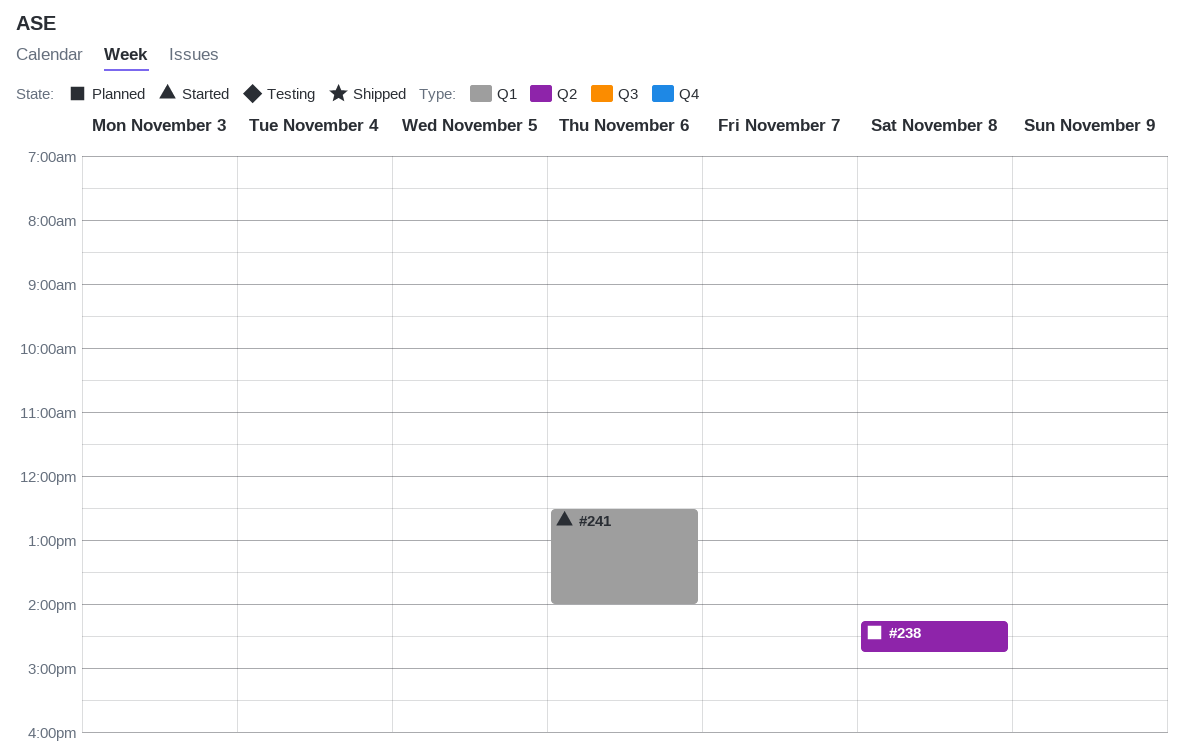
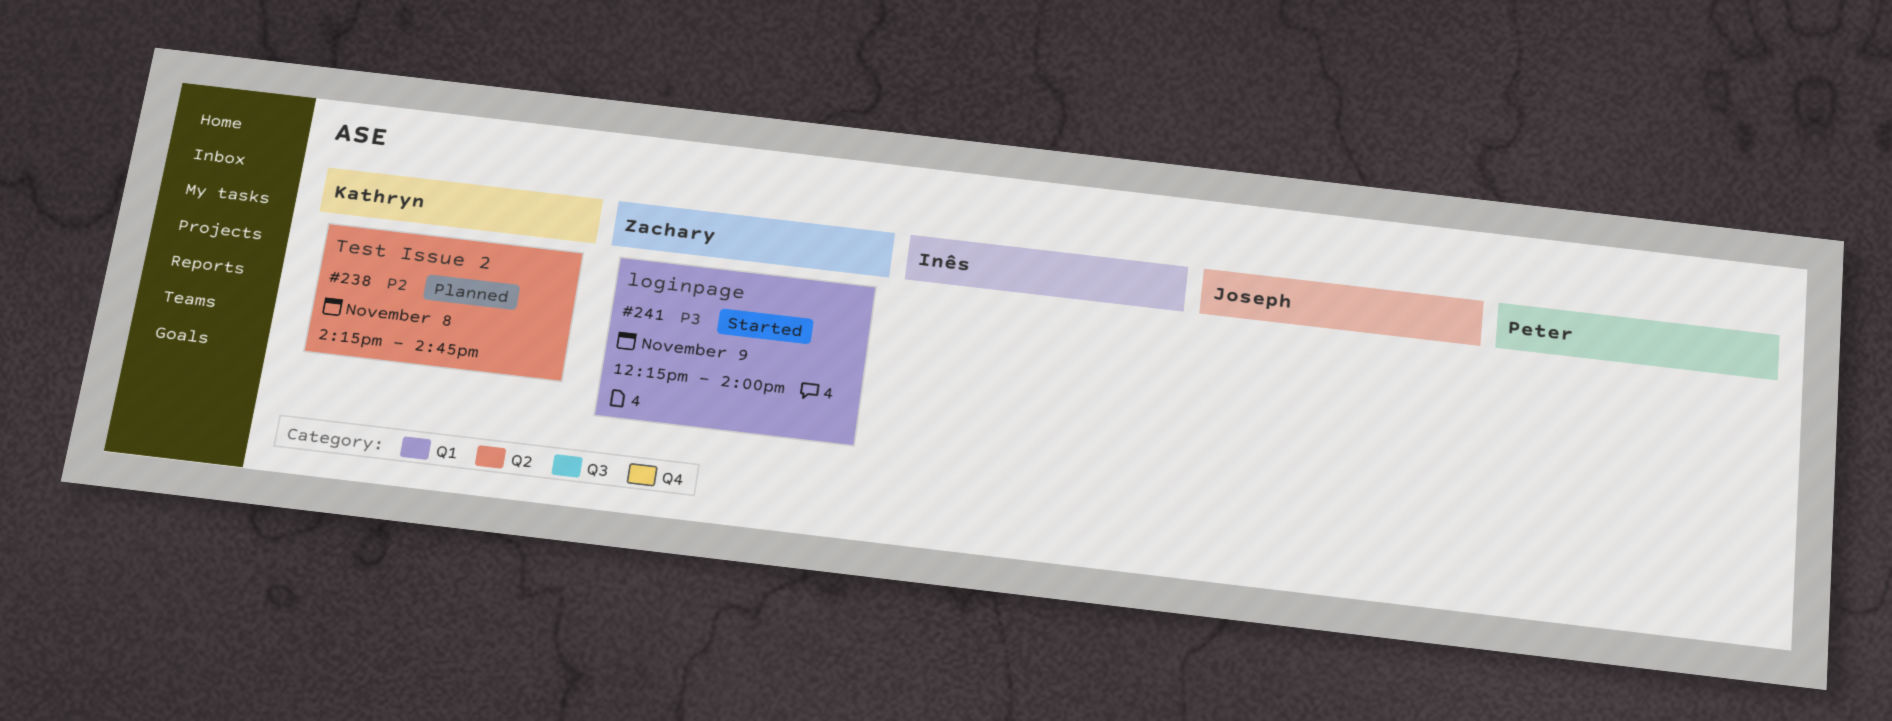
#241, day: Nov 6 -> Nov 9
#241, begins: 12:30 -> 12:15

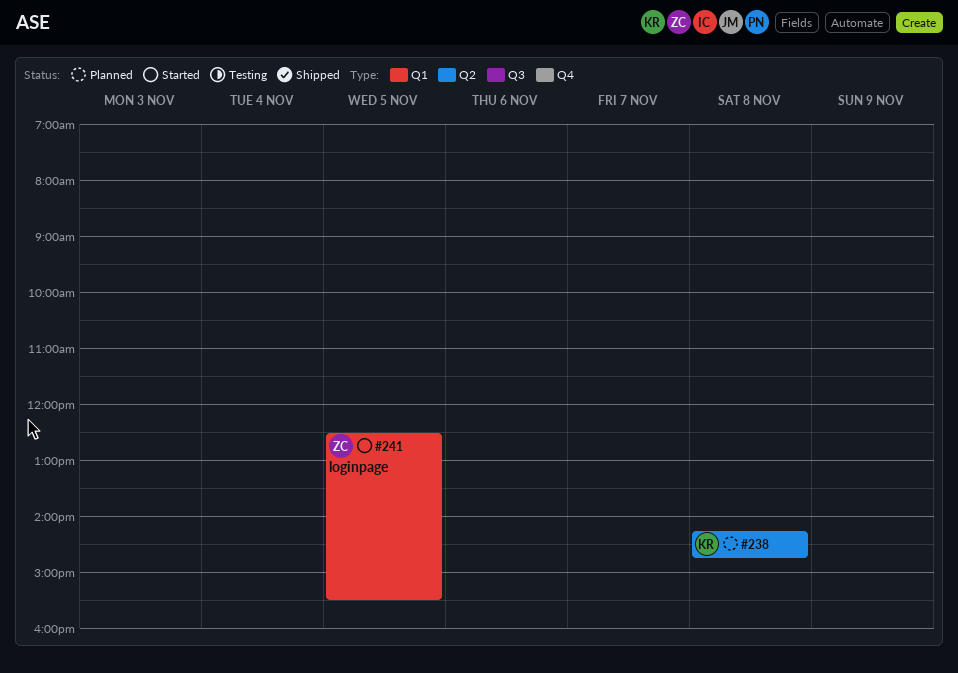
#241, day: Nov 9 -> Nov 5
#241, begins: 12:15 -> 12:30
#241, ends: 14:00 -> 15:30

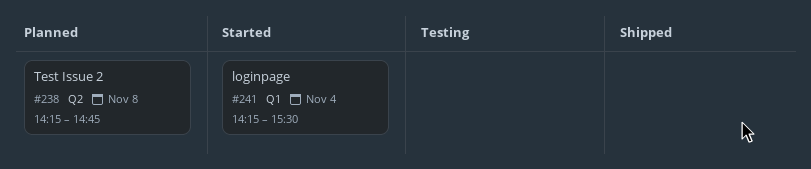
#241, day: Nov 5 -> Nov 4
#241, begins: 12:30 -> 14:15

